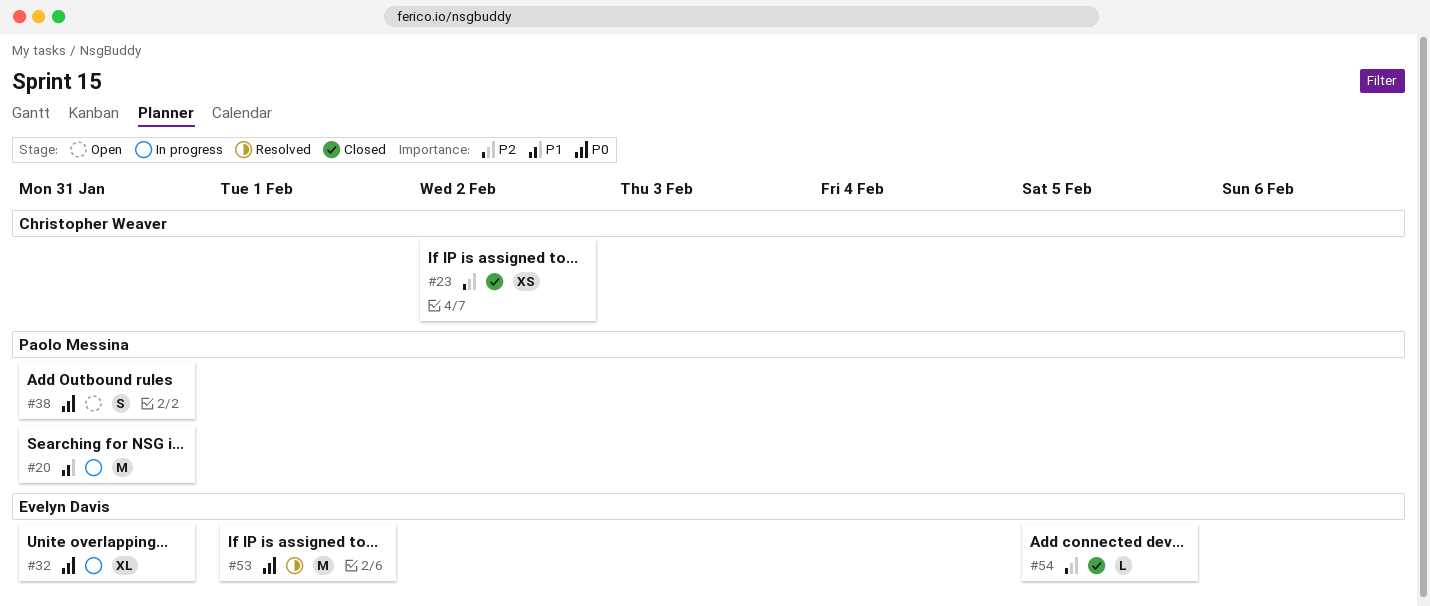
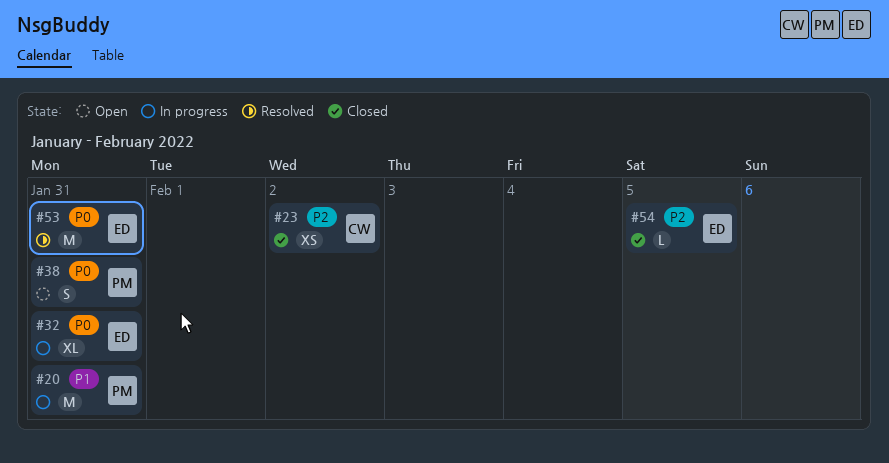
#53, due: Feb 1 -> Jan 31

